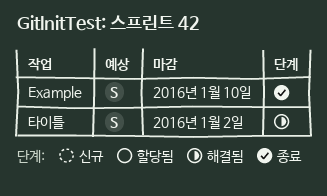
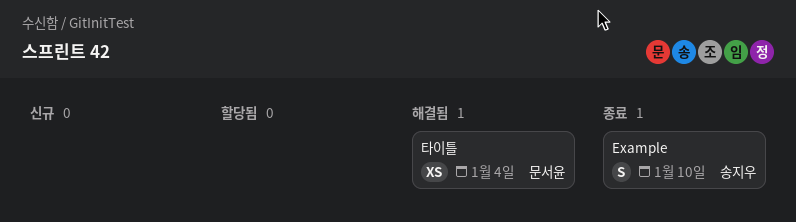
타이틀, estimate: S -> XS
타이틀, due: Jan 2 -> Jan 4

